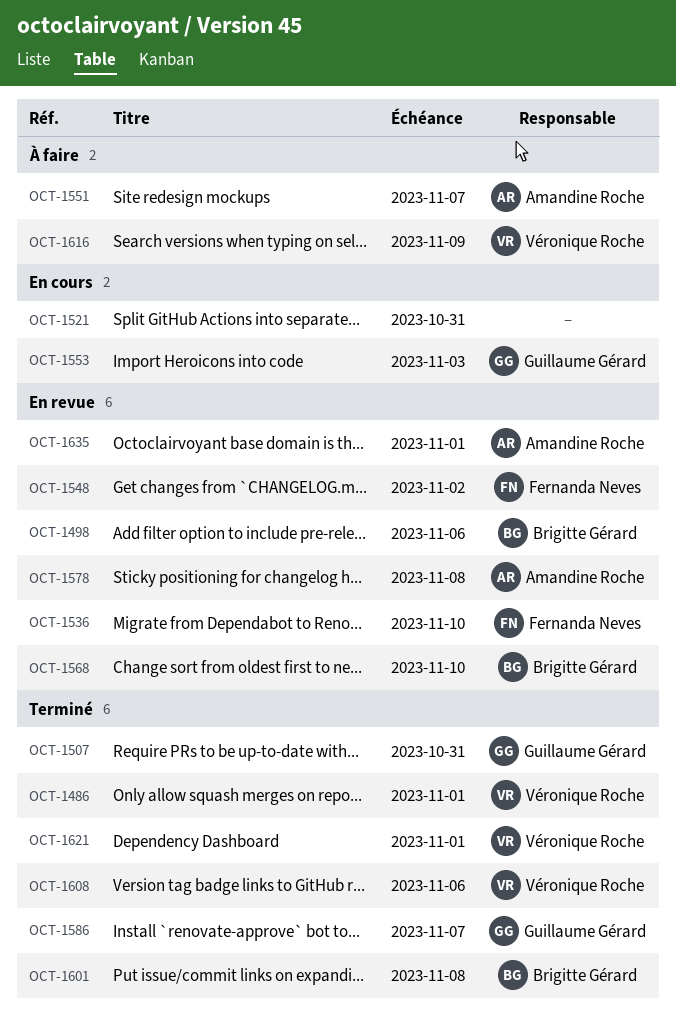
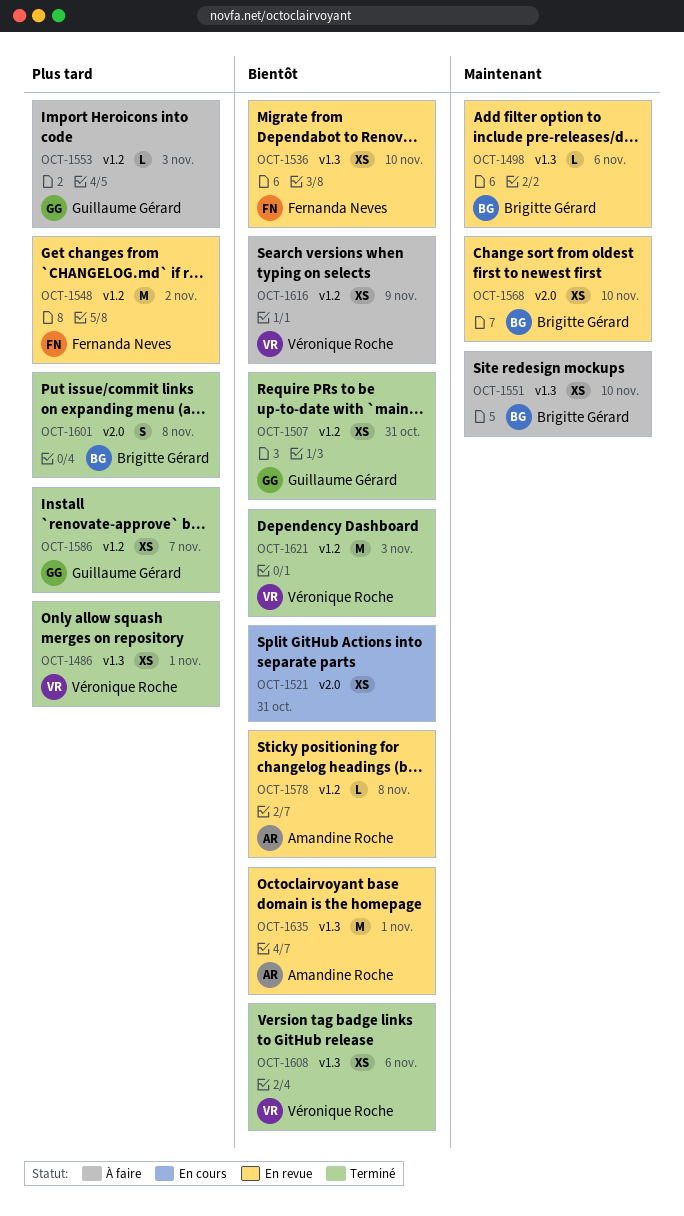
OCT-1551, owner: Amandine Roche -> Brigitte Gérard
OCT-1551, due: Nov 7 -> Nov 10
OCT-1553, status: En cours -> À faire
OCT-1621, due: Nov 1 -> Nov 3

